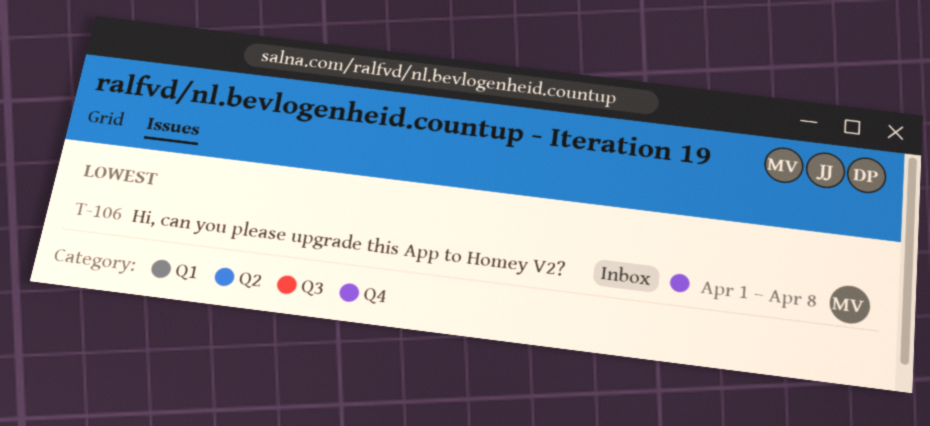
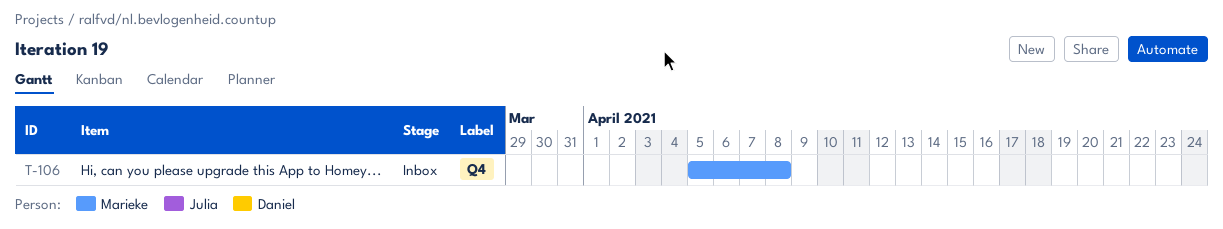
T-106, start: Apr 1 -> Apr 5

